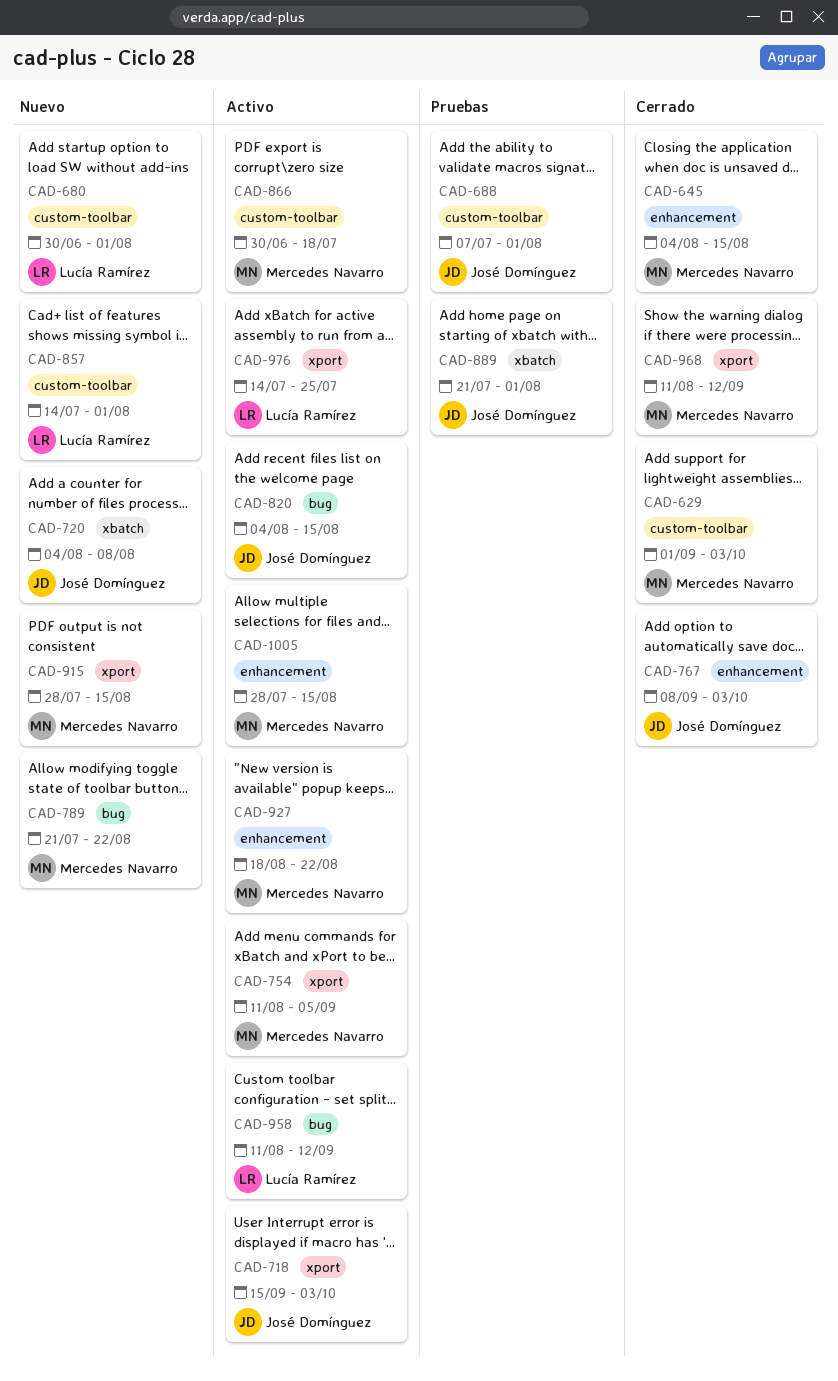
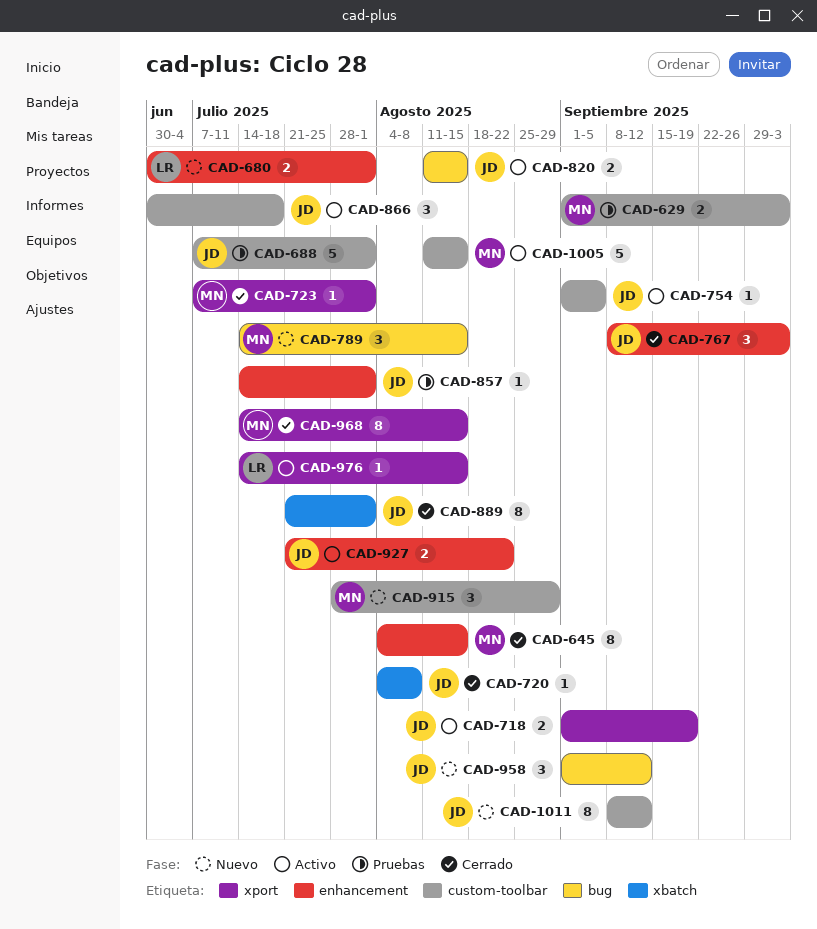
CAD-629, status: Cerrado -> Pruebas
CAD-680, label: custom-toolbar -> enhancement
CAD-718, start: Sep 15 -> Sep 1
CAD-718, due: Oct 3 -> Sep 19
CAD-720, status: Nuevo -> Cerrado
CAD-723: none -> present
CAD-754, owner: Mercedes Navarro -> José Domínguez
CAD-754, label: xport -> custom-toolbar
CAD-754, start: Aug 11 -> Sep 1
CAD-789, start: Jul 21 -> Jul 14
CAD-789, due: Aug 22 -> Aug 15
CAD-820, start: Aug 4 -> Aug 11
CAD-857, status: Nuevo -> Pruebas
CAD-857, owner: Lucía Ramírez -> José Domínguez
CAD-857, label: custom-toolbar -> enhancement
CAD-866, owner: Mercedes Navarro -> José Domínguez
CAD-889, status: Pruebas -> Cerrado
CAD-915, label: xport -> custom-toolbar
CAD-915, due: Aug 15 -> Aug 29
CAD-927, owner: Mercedes Navarro -> José Domínguez
CAD-927, start: Aug 18 -> Jul 21
CAD-958, status: Activo -> Nuevo
CAD-958, owner: Lucía Ramírez -> José Domínguez
CAD-958, start: Aug 11 -> Sep 1
CAD-968, start: Aug 11 -> Jul 14
CAD-968, due: Sep 12 -> Aug 15
CAD-976, due: Jul 25 -> Aug 15
CAD-1005, label: enhancement -> custom-toolbar
CAD-1005, start: Jul 28 -> Aug 11
CAD-1011: none -> present

